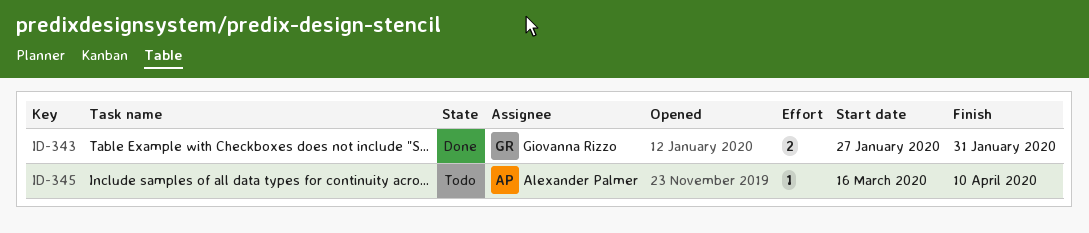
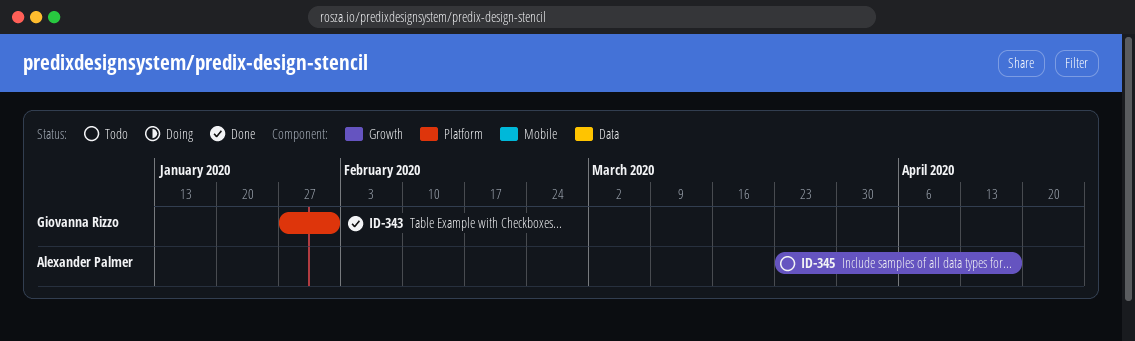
ID-345, start: Mar 16 -> Mar 23
ID-345, due: Apr 10 -> Apr 17

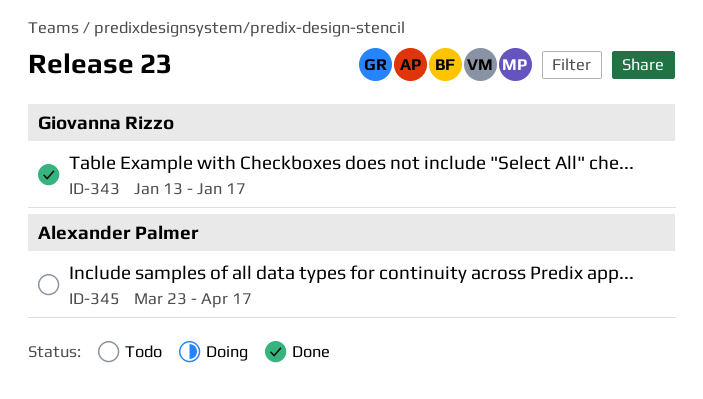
ID-343, start: Jan 27 -> Jan 13
ID-343, due: Jan 31 -> Jan 17

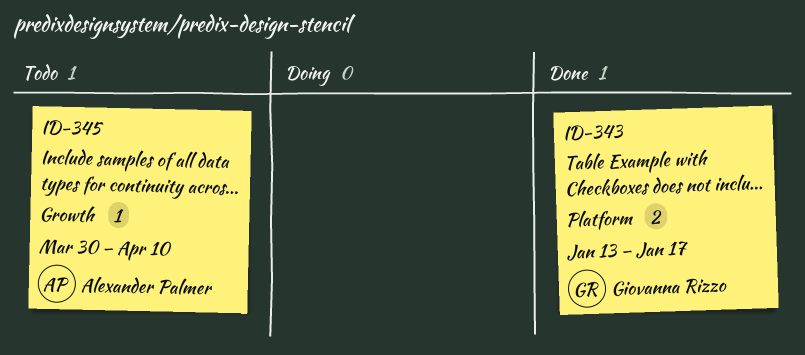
ID-345, start: Mar 23 -> Mar 30
ID-345, due: Apr 17 -> Apr 10

